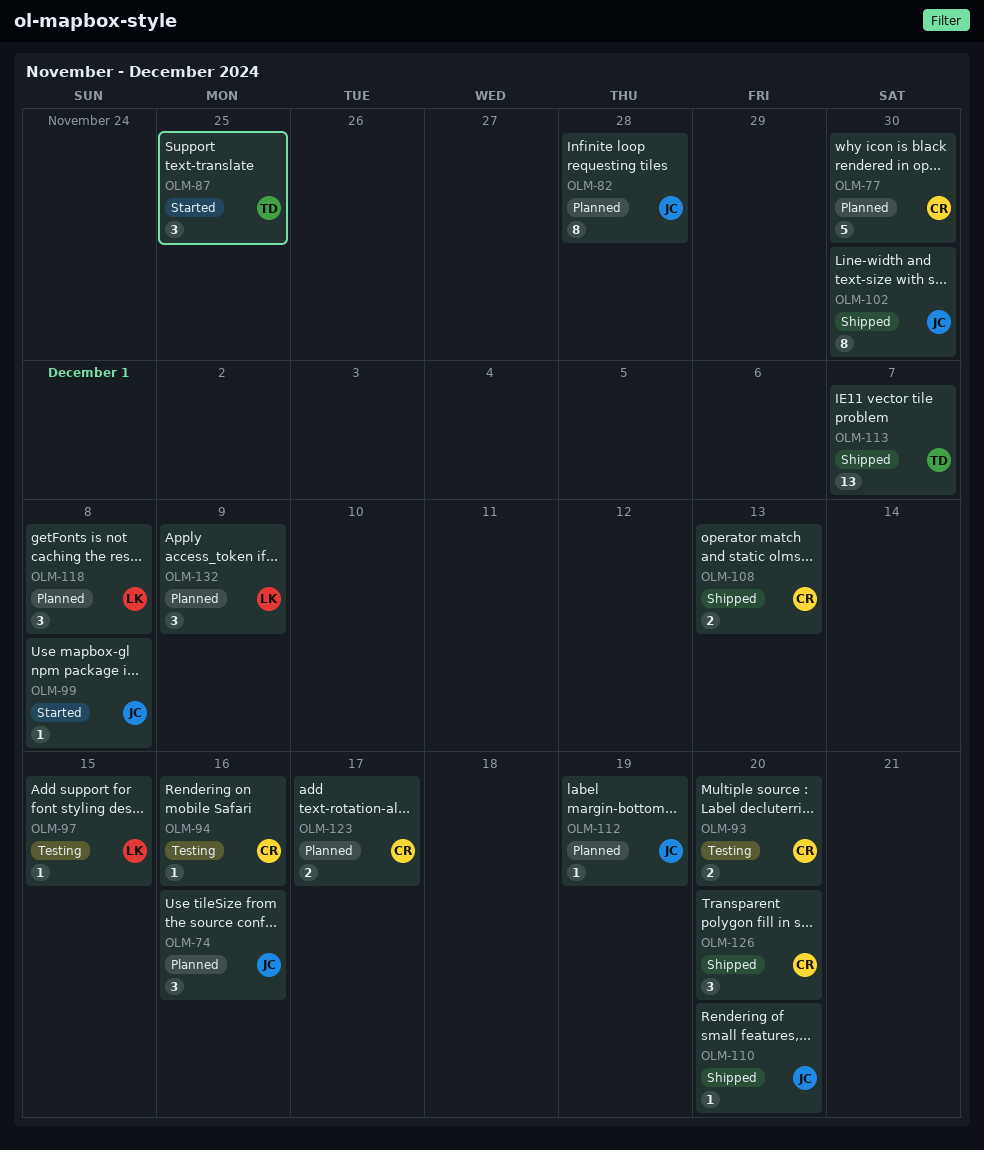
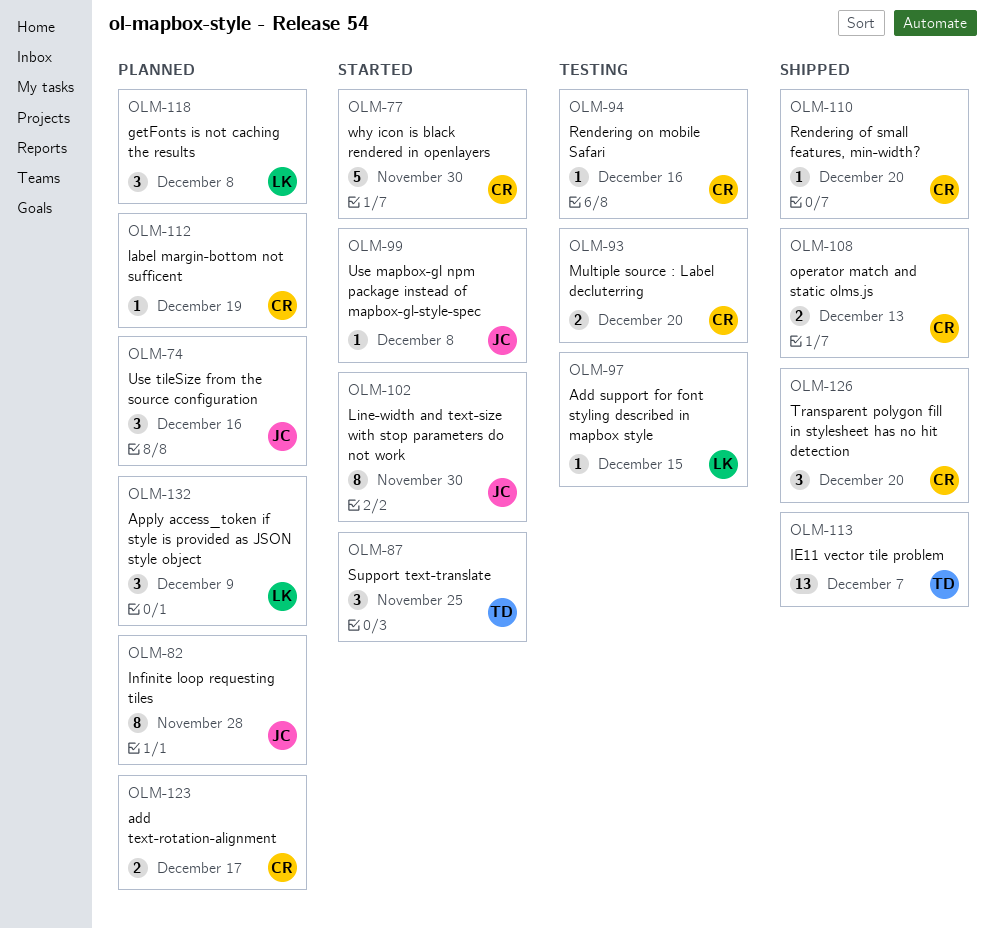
OLM-77, status: Planned -> Started
OLM-102, status: Shipped -> Started
OLM-110, owner: JC -> CR
OLM-112, owner: JC -> CR

